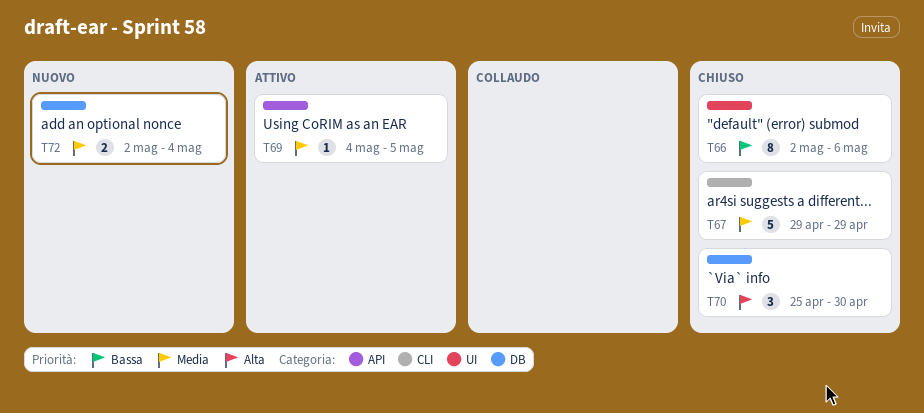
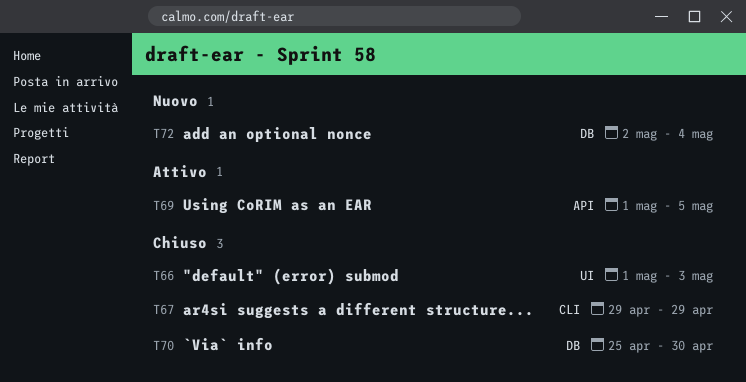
T66, start: May 2 -> May 1
T66, due: May 6 -> May 3
T69, start: May 4 -> May 1

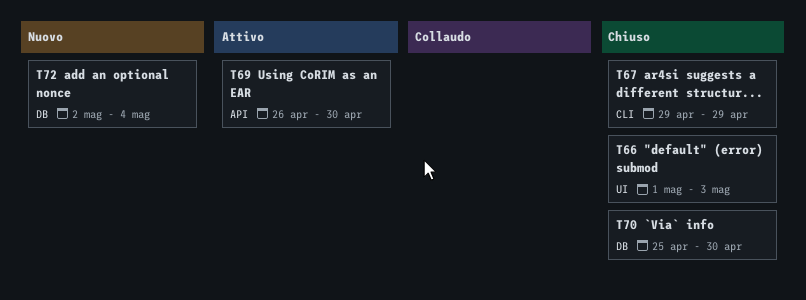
T69, start: May 1 -> Apr 26
T69, due: May 5 -> Apr 30

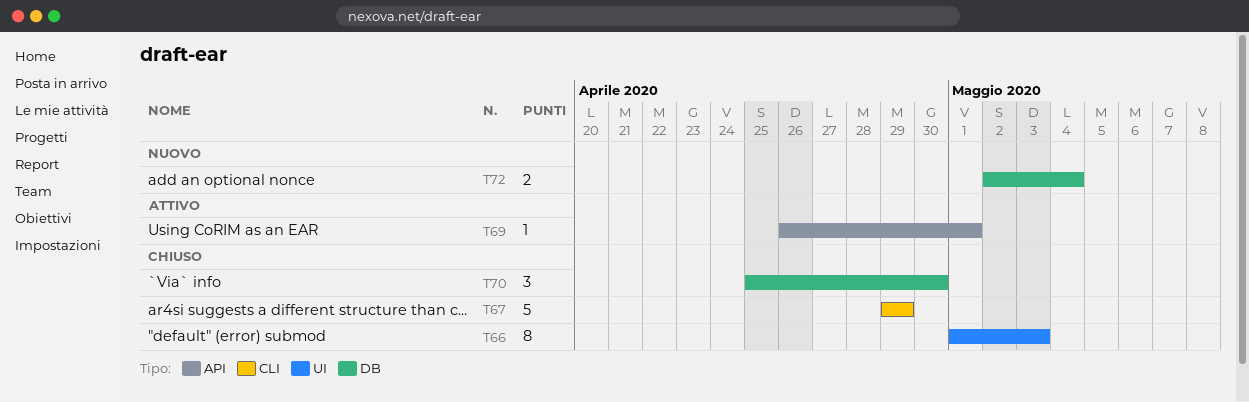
T69, due: Apr 30 -> May 1

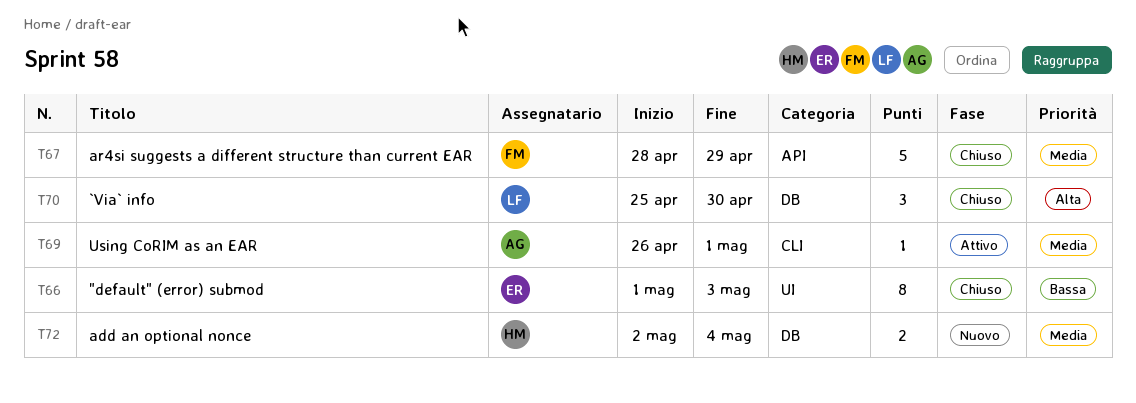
T67, label: CLI -> API
T67, start: Apr 29 -> Apr 28
T69, label: API -> CLI

